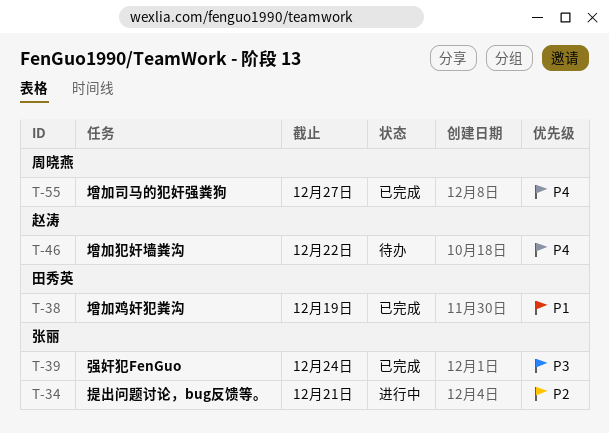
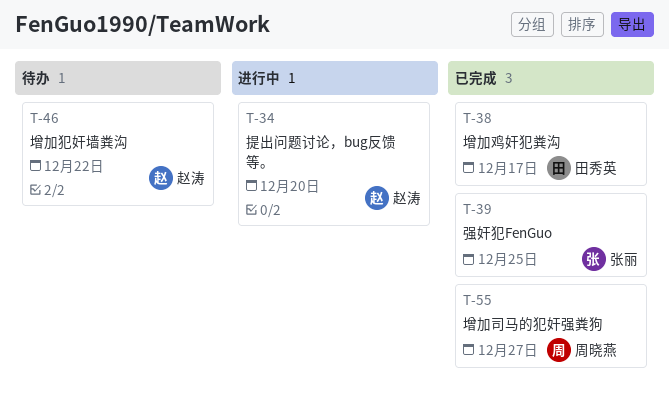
T-34, owner: 张丽 -> 赵涛
T-34, due: Dec 21 -> Dec 20
T-38, due: Dec 19 -> Dec 17
T-39, due: Dec 24 -> Dec 25

